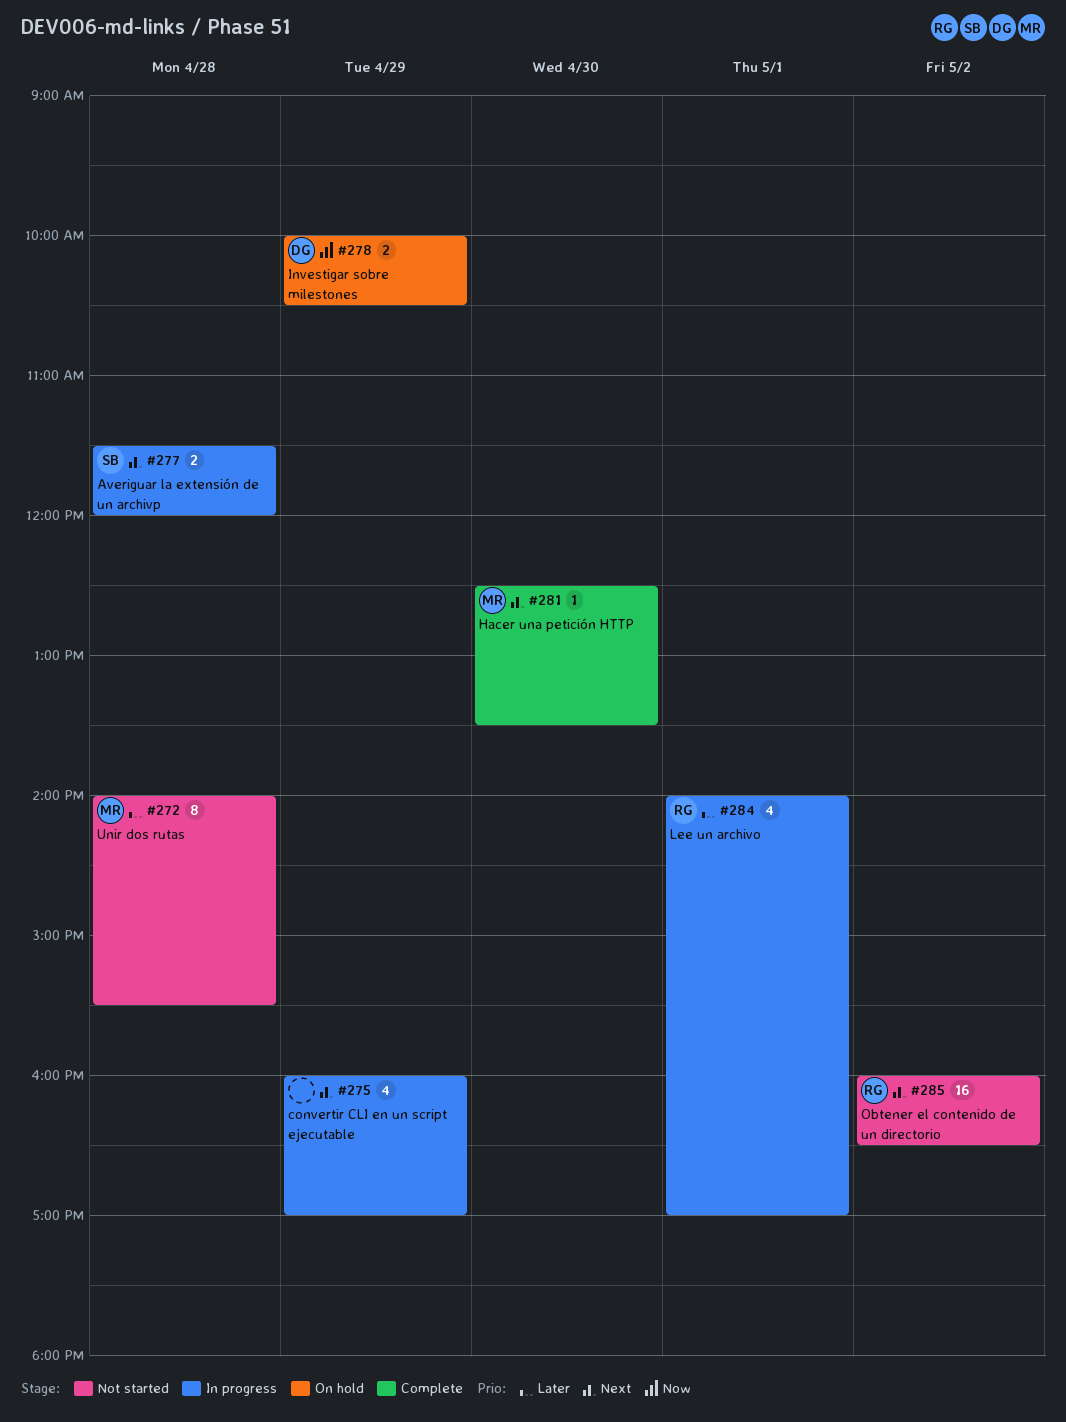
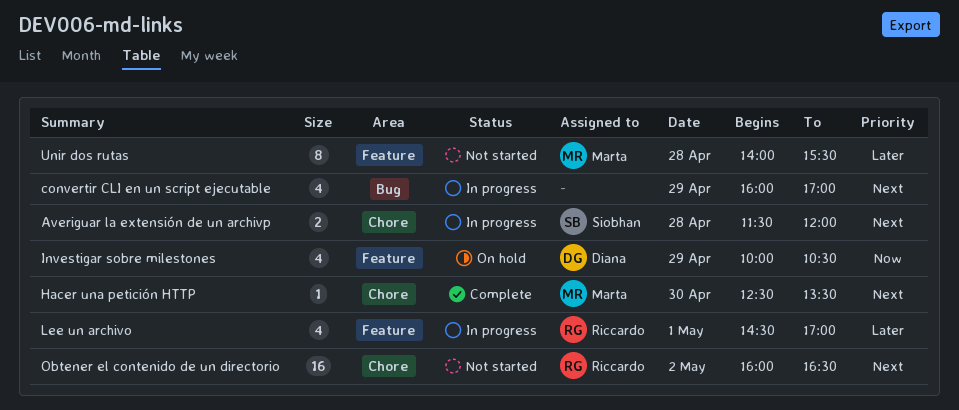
Investigar sobre milestones, estimate: 2 -> 4
Lee un archivo, begins: 14:00 -> 14:30

